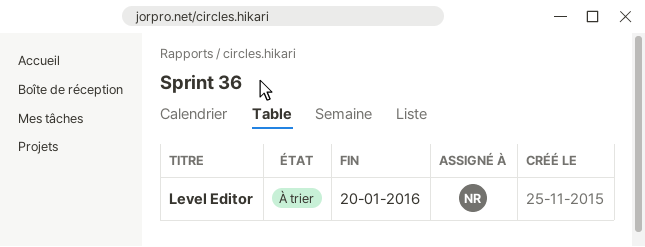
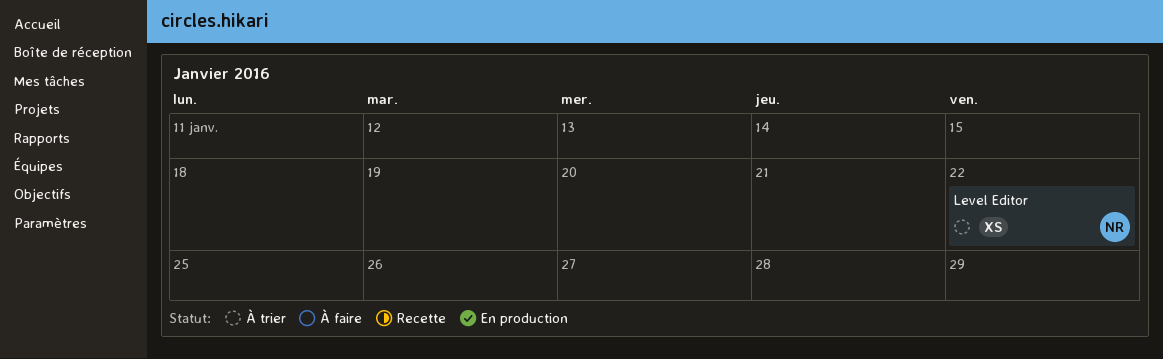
Level Editor, due: Jan 20 -> Jan 22

